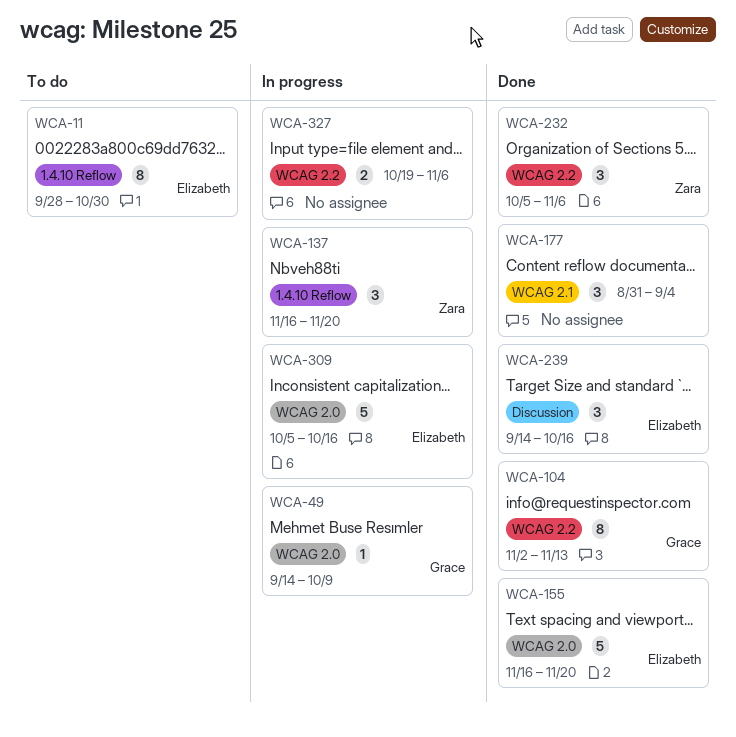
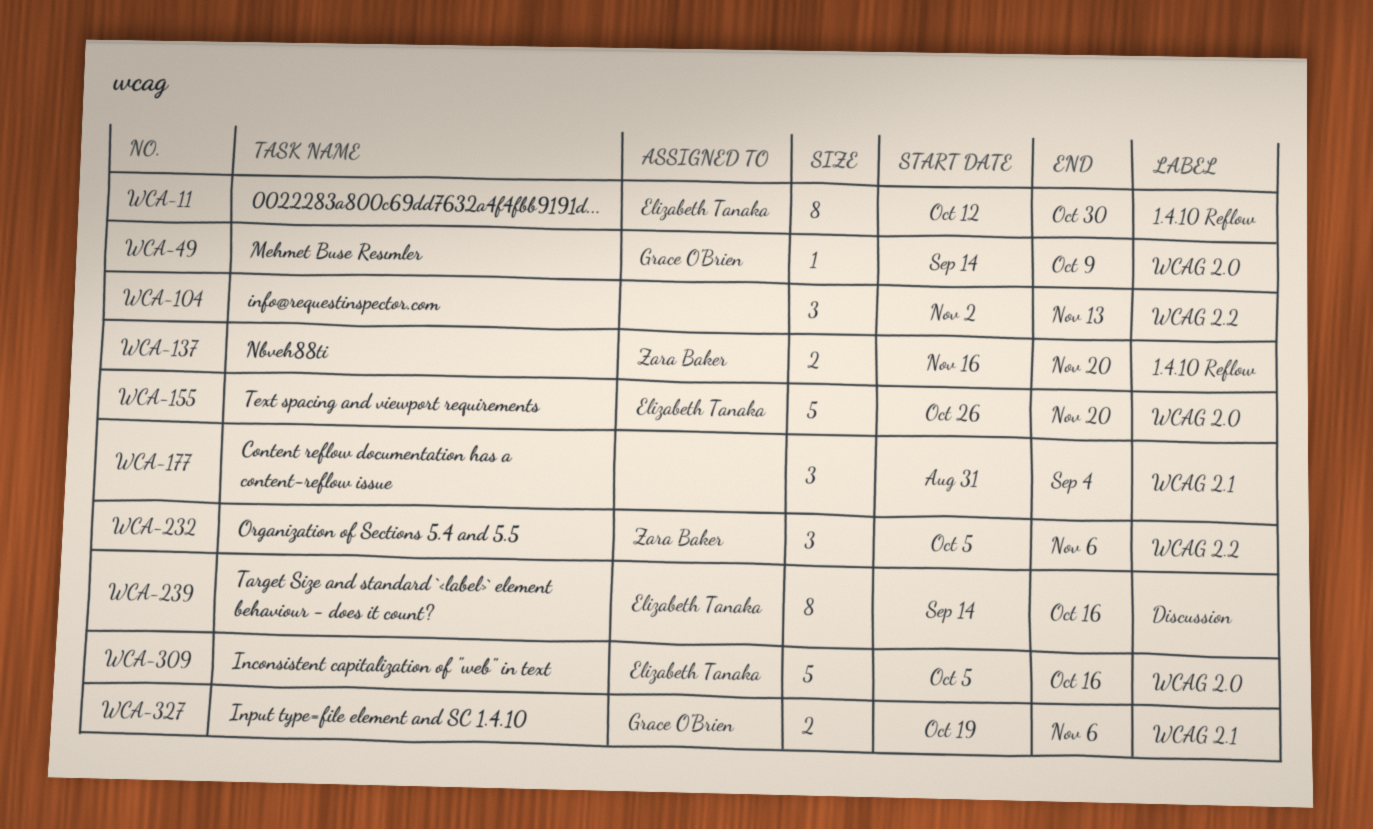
WCA-11, start: Sep 28 -> Oct 12
WCA-104, owner: Grace O'Brien -> none
WCA-104, estimate: 8 -> 3
WCA-137, estimate: 3 -> 2
WCA-155, start: Nov 16 -> Oct 26
WCA-239, estimate: 3 -> 8
WCA-327, owner: none -> Grace O'Brien
WCA-327, label: WCAG 2.2 -> WCAG 2.1

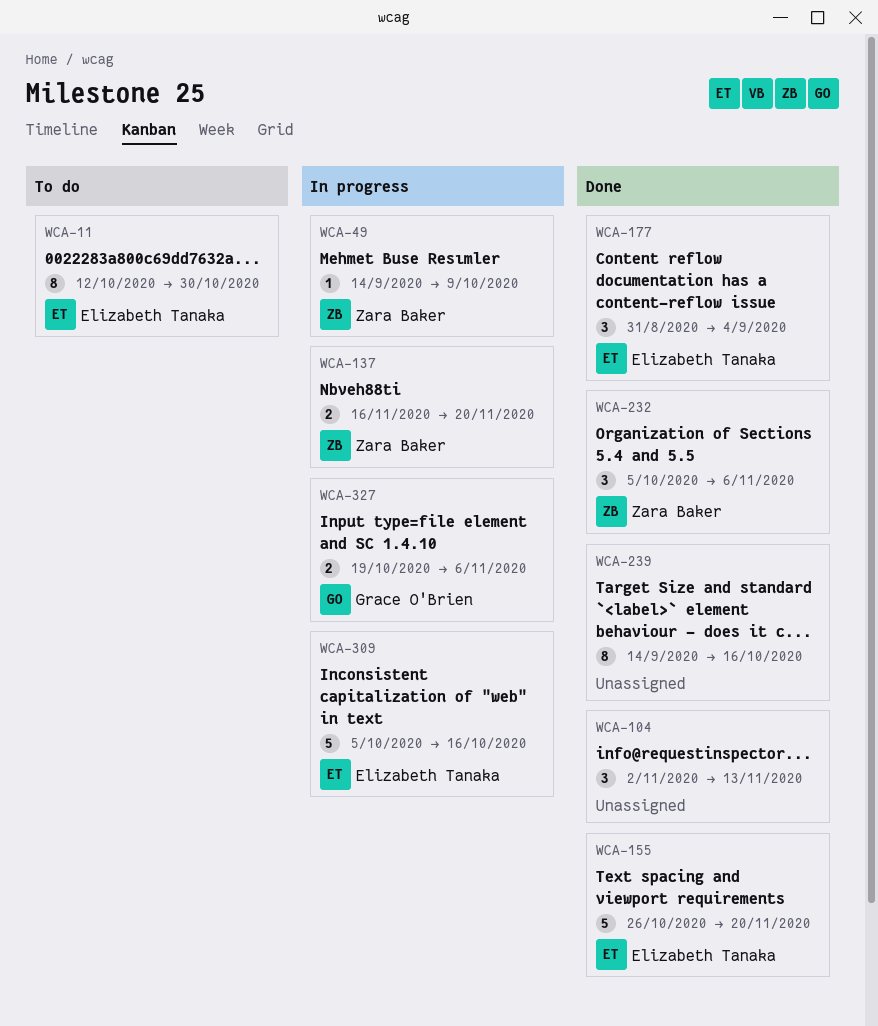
WCA-49, owner: Grace O'Brien -> Zara Baker
WCA-177, owner: none -> Elizabeth Tanaka
WCA-239, owner: Elizabeth Tanaka -> none

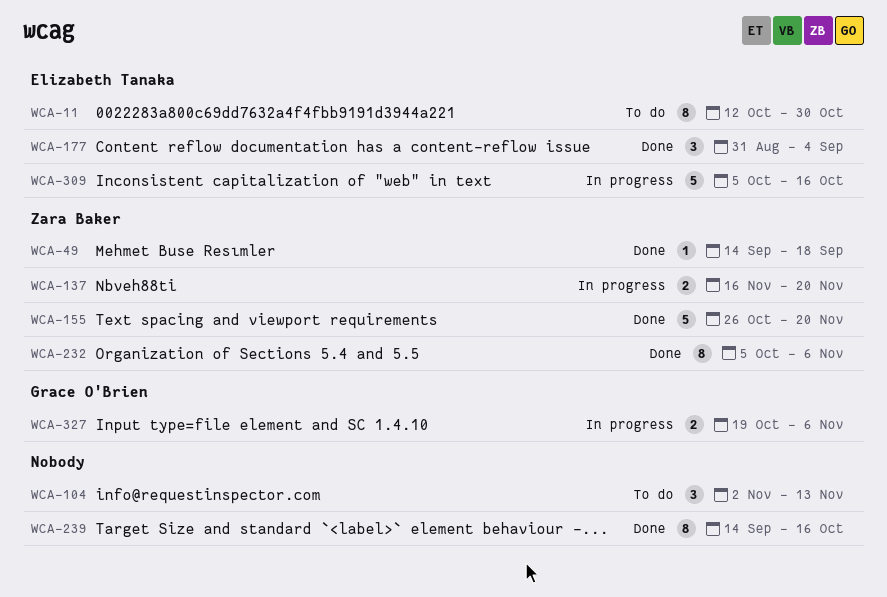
WCA-49, status: In progress -> Done
WCA-49, due: Oct 9 -> Sep 18
WCA-104, status: Done -> To do
WCA-155, owner: Elizabeth Tanaka -> Zara Baker
WCA-232, estimate: 3 -> 8

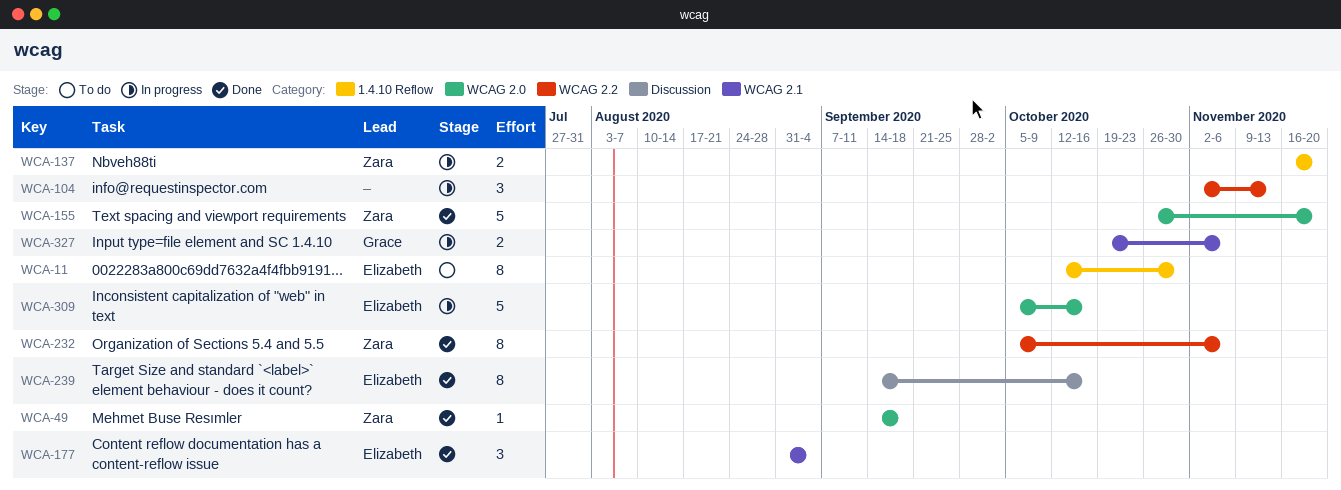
WCA-104, status: To do -> In progress
WCA-239, owner: none -> Elizabeth Tanaka

